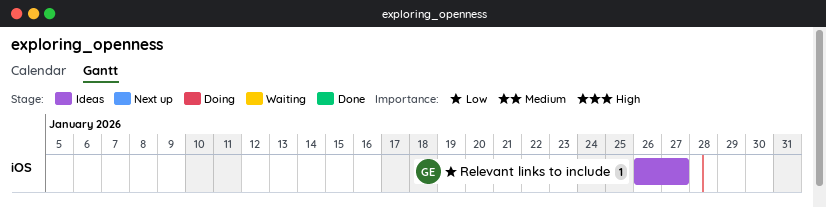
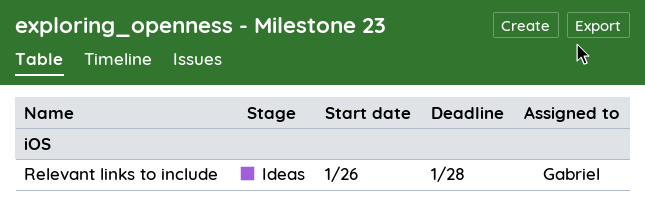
Relevant links to include, due: Jan 27 -> Jan 28

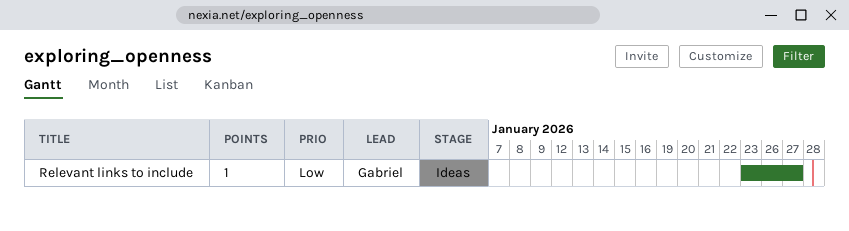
Relevant links to include, start: Jan 26 -> Jan 23
Relevant links to include, due: Jan 28 -> Jan 27

